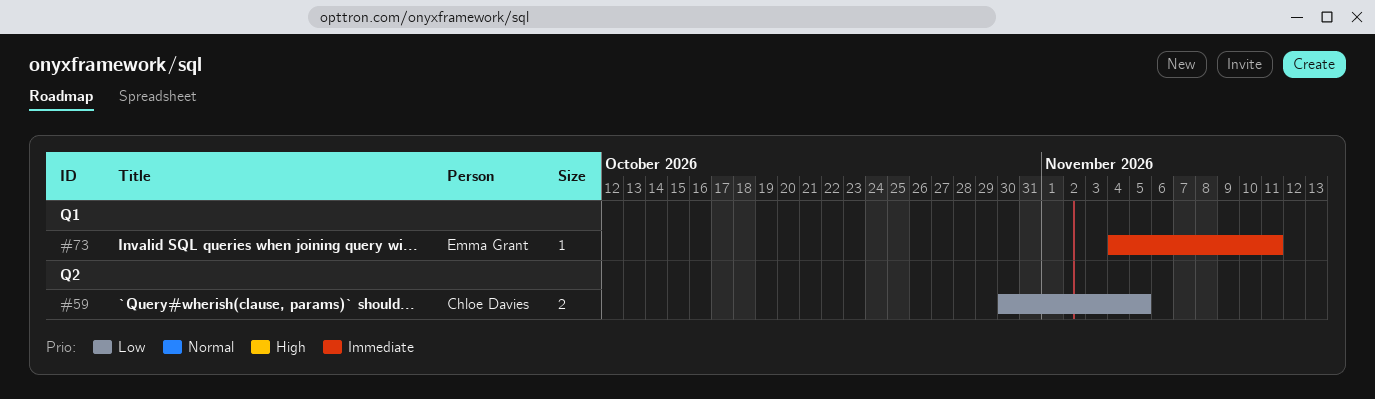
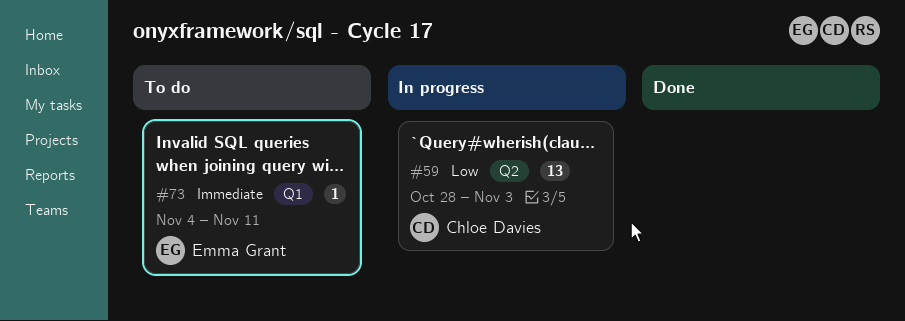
#59, estimate: 2 -> 13
#59, start: Oct 30 -> Oct 28
#59, due: Nov 5 -> Nov 3

